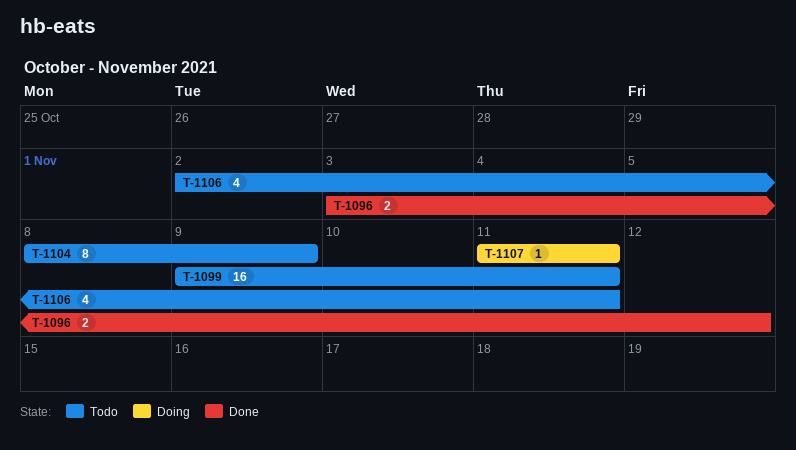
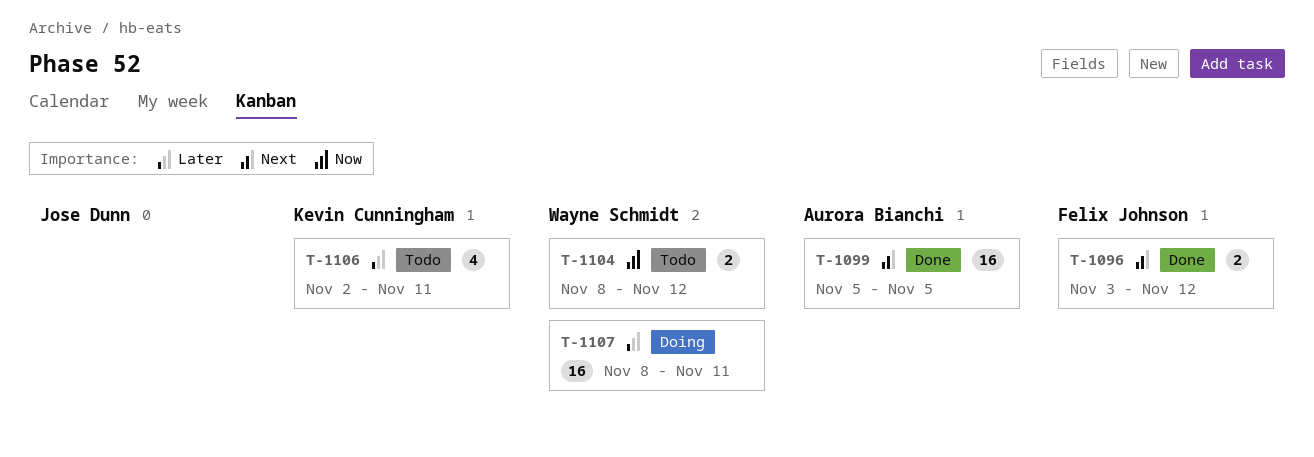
T-1099, status: Todo -> Done
T-1099, start: Nov 9 -> Nov 5
T-1099, due: Nov 11 -> Nov 5
T-1104, estimate: 8 -> 2
T-1104, due: Nov 9 -> Nov 12
T-1107, estimate: 1 -> 16
T-1107, start: Nov 11 -> Nov 8

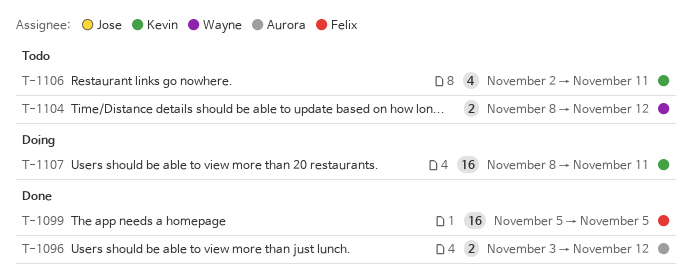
T-1096, owner: Felix Johnson -> Aurora Bianchi
T-1099, owner: Aurora Bianchi -> Felix Johnson
T-1107, owner: Wayne Schmidt -> Kevin Cunningham

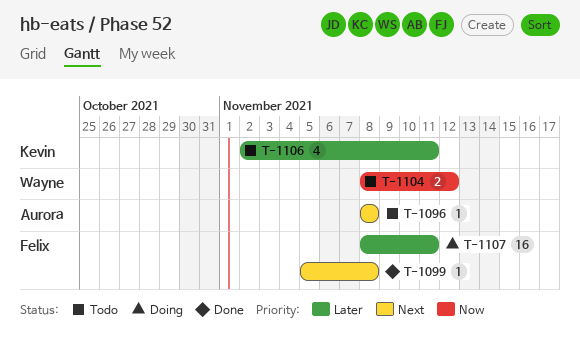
T-1096, status: Done -> Todo
T-1096, estimate: 2 -> 1
T-1096, start: Nov 3 -> Nov 8
T-1096, due: Nov 12 -> Nov 8
T-1099, estimate: 16 -> 1
T-1099, due: Nov 5 -> Nov 8
T-1107, owner: Kevin -> Felix

